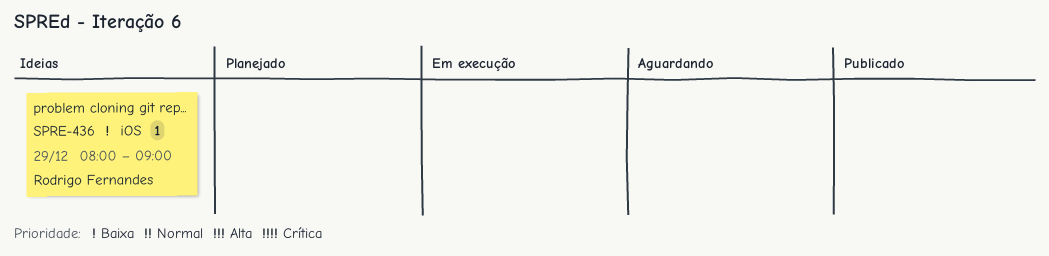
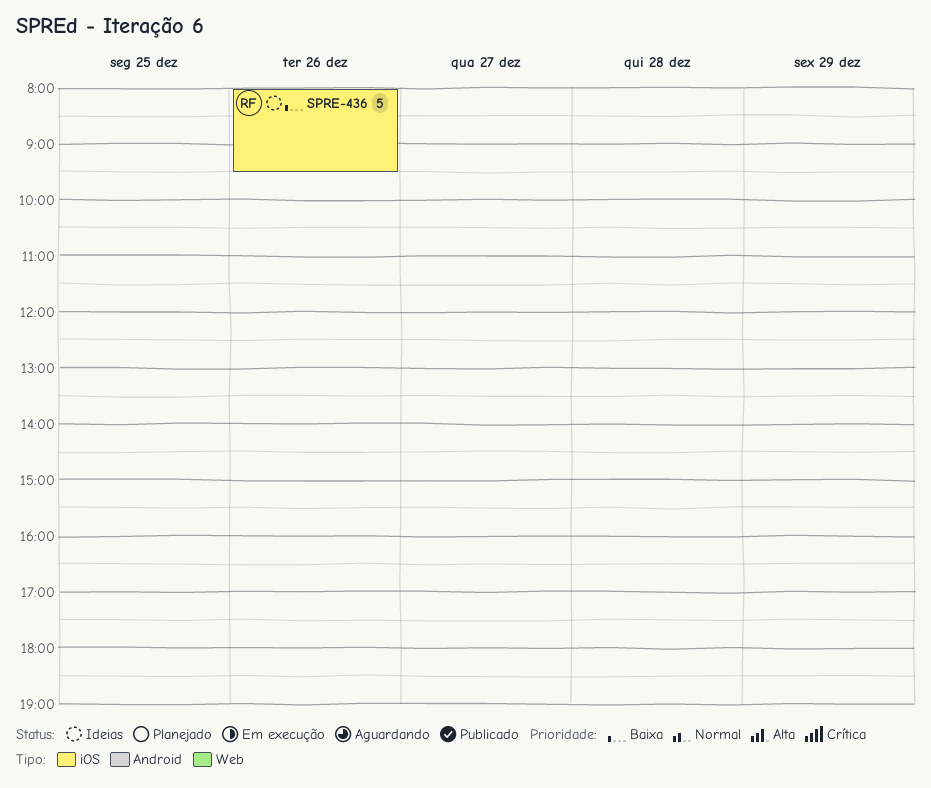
SPRE-436, estimate: 1 -> 5
SPRE-436, day: Dec 29 -> Dec 26
SPRE-436, ends: 09:00 -> 09:30

